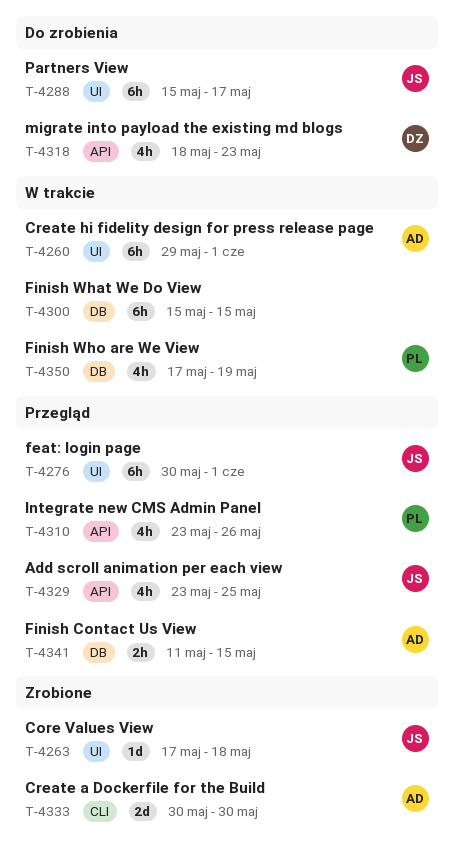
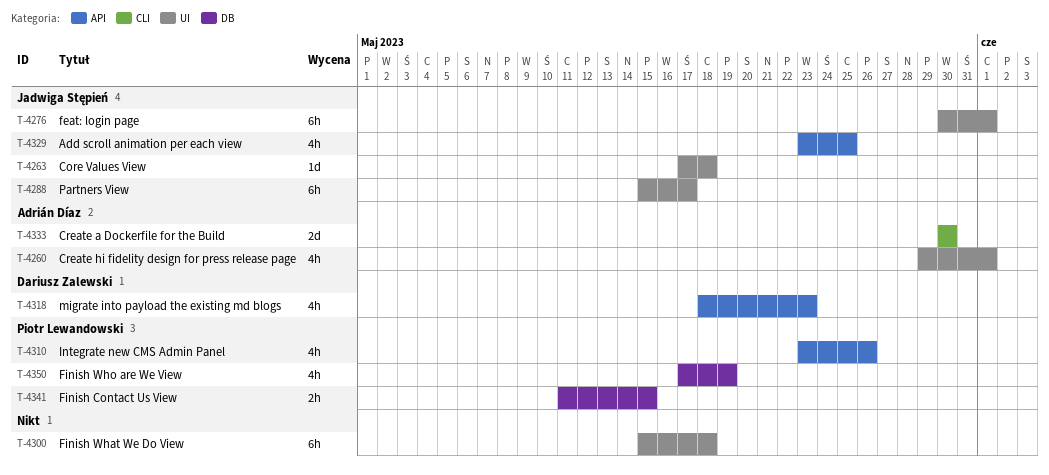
T-4260, estimate: 6h -> 4h
T-4300, label: DB -> UI
T-4300, due: May 15 -> May 18
T-4341, owner: Adrián Díaz -> Piotr Lewandowski

